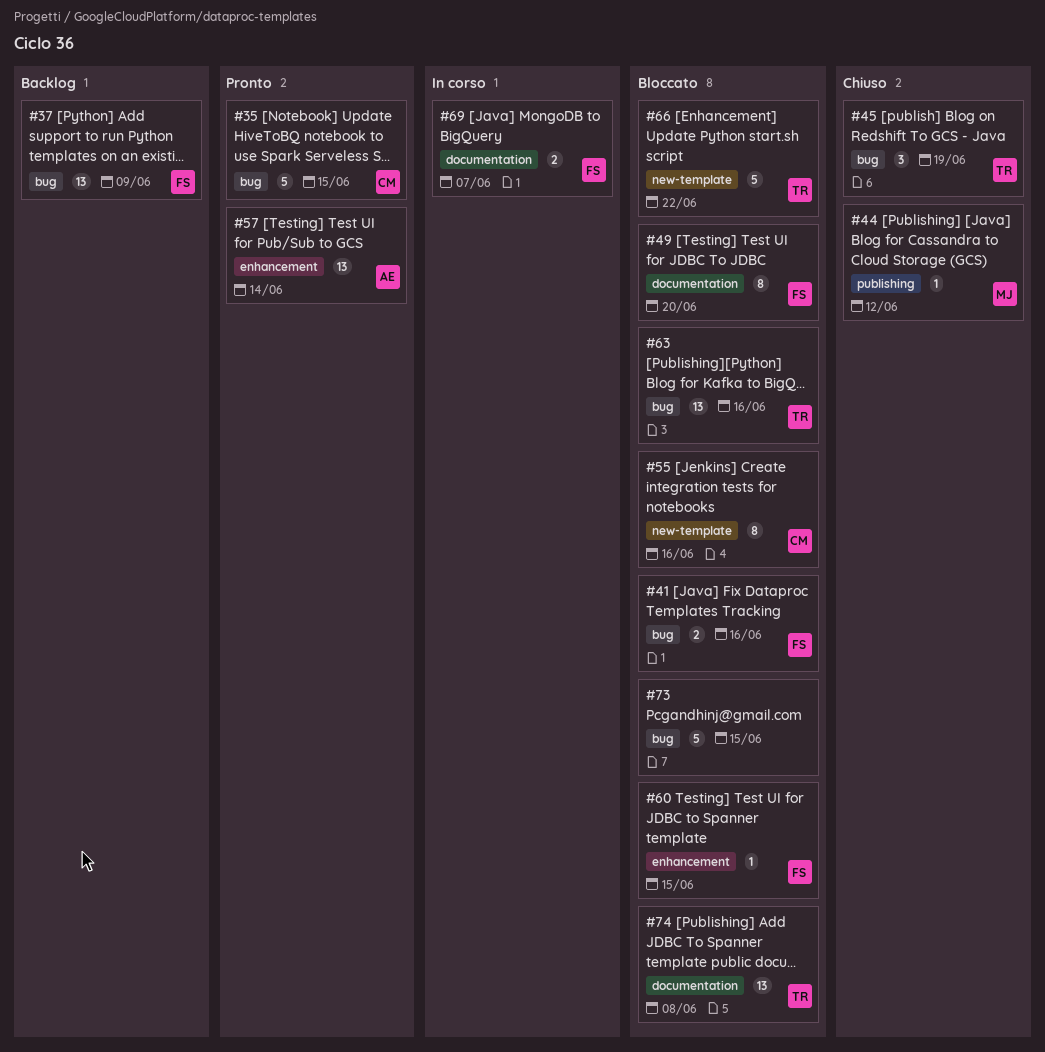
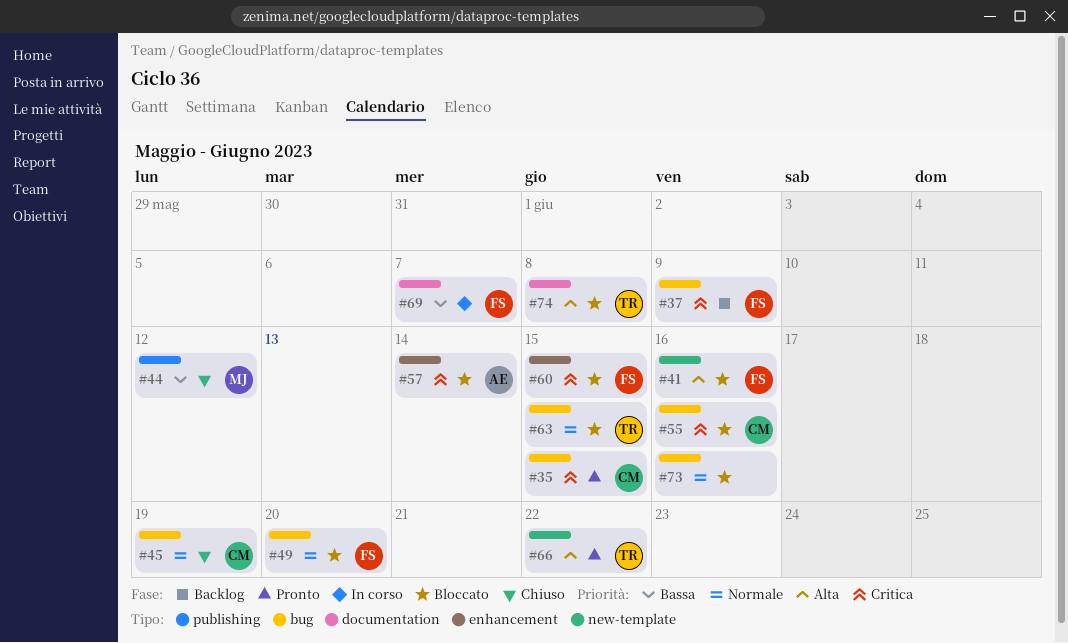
#41, label: bug -> new-template
#45, owner: TR -> CM
#49, label: documentation -> bug
#55, label: new-template -> bug
#57, status: Pronto -> Bloccato
#63, due: Jun 16 -> Jun 15
#66, status: Bloccato -> Pronto
#73, due: Jun 15 -> Jun 16

